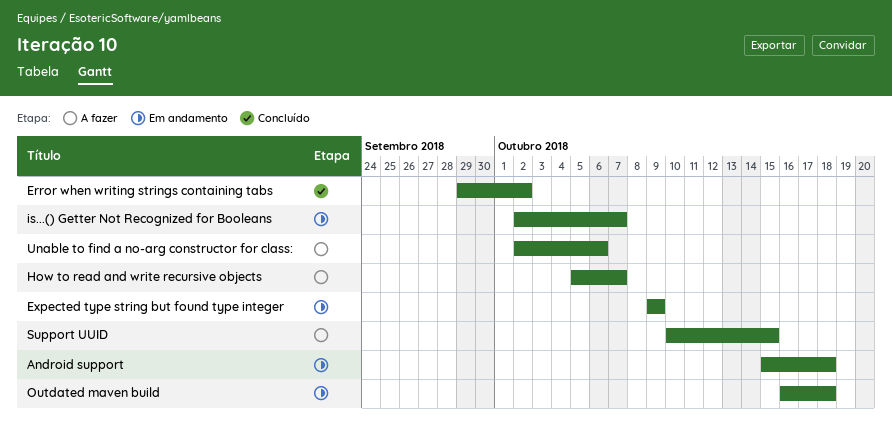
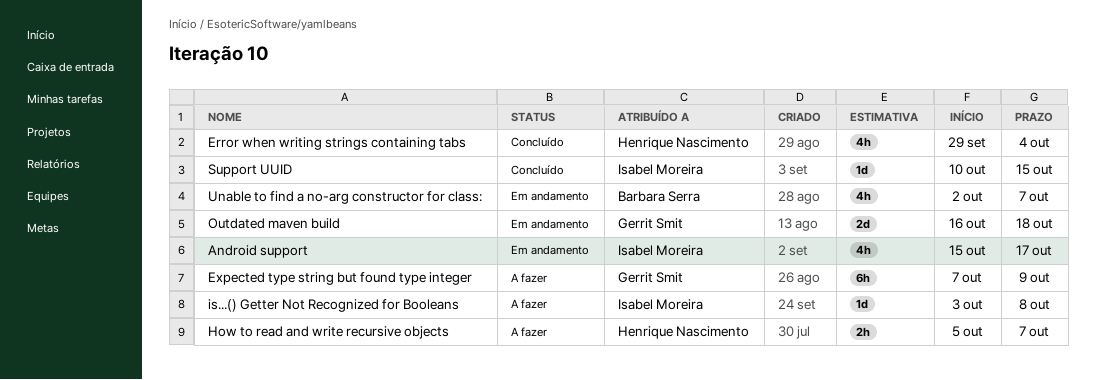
Android support, due: Oct 18 -> Oct 17
Error when writing strings containing tabs, due: Oct 2 -> Oct 4
Expected type string but found type integer, status: Em andamento -> A fazer
Expected type string but found type integer, start: Oct 9 -> Oct 7
is...() Getter Not Recognized for Booleans, status: Em andamento -> A fazer
is...() Getter Not Recognized for Booleans, start: Oct 2 -> Oct 3
is...() Getter Not Recognized for Booleans, due: Oct 7 -> Oct 8
Support UUID, status: A fazer -> Concluído
Unable to find a no-arg constructor for class:, status: A fazer -> Em andamento
Unable to find a no-arg constructor for class:, due: Oct 6 -> Oct 7

